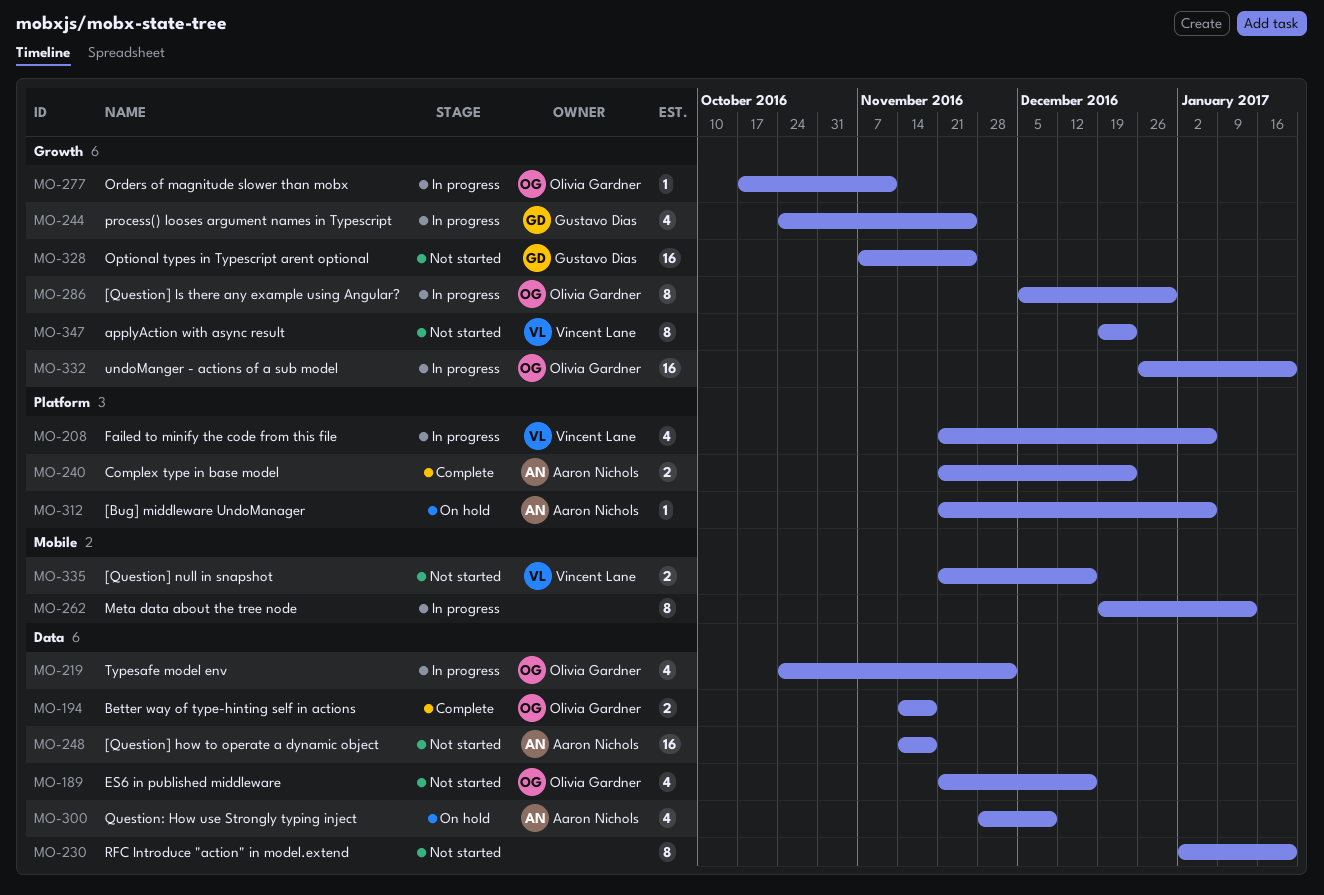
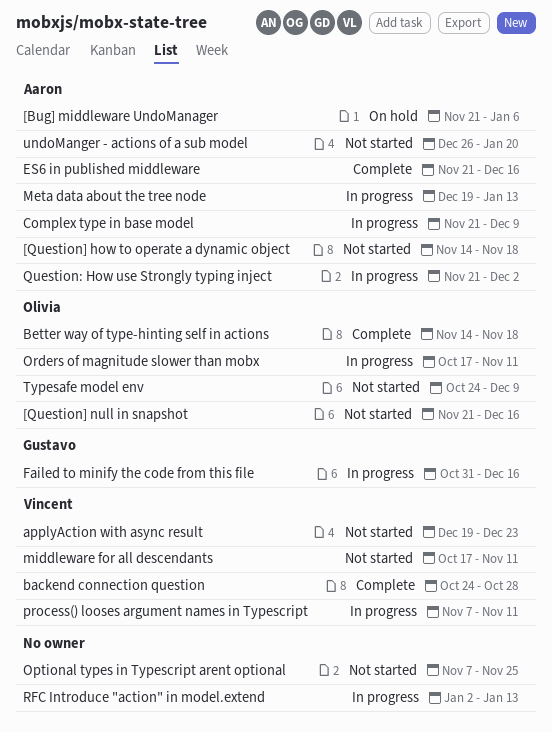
[Question] Is there any example using Angular?: present -> none
[Question] null in snapshot, owner: Vincent Lane -> Olivia Gardner
backend connection question: none -> present
Complex type in base model, status: Complete -> In progress
Complex type in base model, due: Dec 23 -> Dec 9
ES6 in published middleware, status: Not started -> Complete
ES6 in published middleware, owner: Olivia Gardner -> Aaron Nichols
Failed to minify the code from this file, owner: Vincent Lane -> Gustavo Dias
Failed to minify the code from this file, start: Nov 21 -> Oct 31
Failed to minify the code from this file, due: Jan 6 -> Dec 16
Meta data about the tree node, owner: none -> Aaron Nichols
middleware for all descendants: none -> present
Optional types in Typescript arent optional, owner: Gustavo Dias -> none
process() looses argument names in Typescript, owner: Gustavo Dias -> Vincent Lane
process() looses argument names in Typescript, start: Oct 24 -> Nov 7
process() looses argument names in Typescript, due: Nov 25 -> Nov 11
Question: How use Strongly typing inject, status: On hold -> In progress
Question: How use Strongly typing inject, start: Nov 28 -> Nov 21
Question: How use Strongly typing inject, due: Dec 9 -> Dec 2
RFC Introduce "action" in model.extend, status: Not started -> In progress
RFC Introduce "action" in model.extend, due: Jan 20 -> Jan 13
Typesafe model env, status: In progress -> Not started
Typesafe model env, due: Dec 2 -> Dec 9
undoManger - actions of a sub model, status: In progress -> Not started
undoManger - actions of a sub model, owner: Olivia Gardner -> Aaron Nichols

